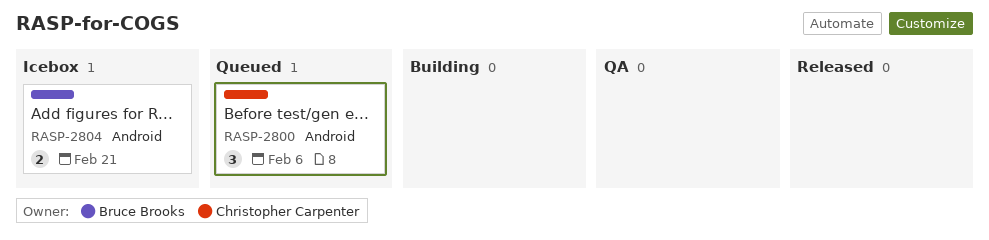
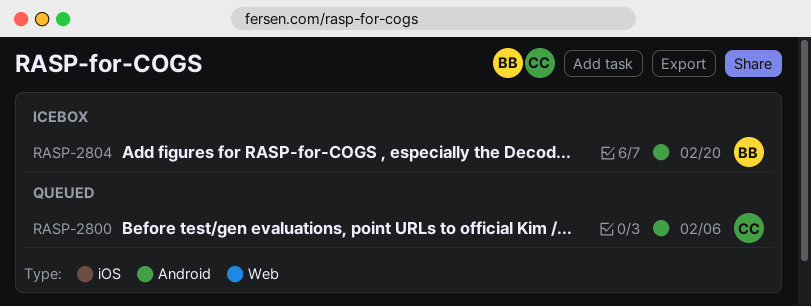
RASP-2804, due: Feb 21 -> Feb 20

